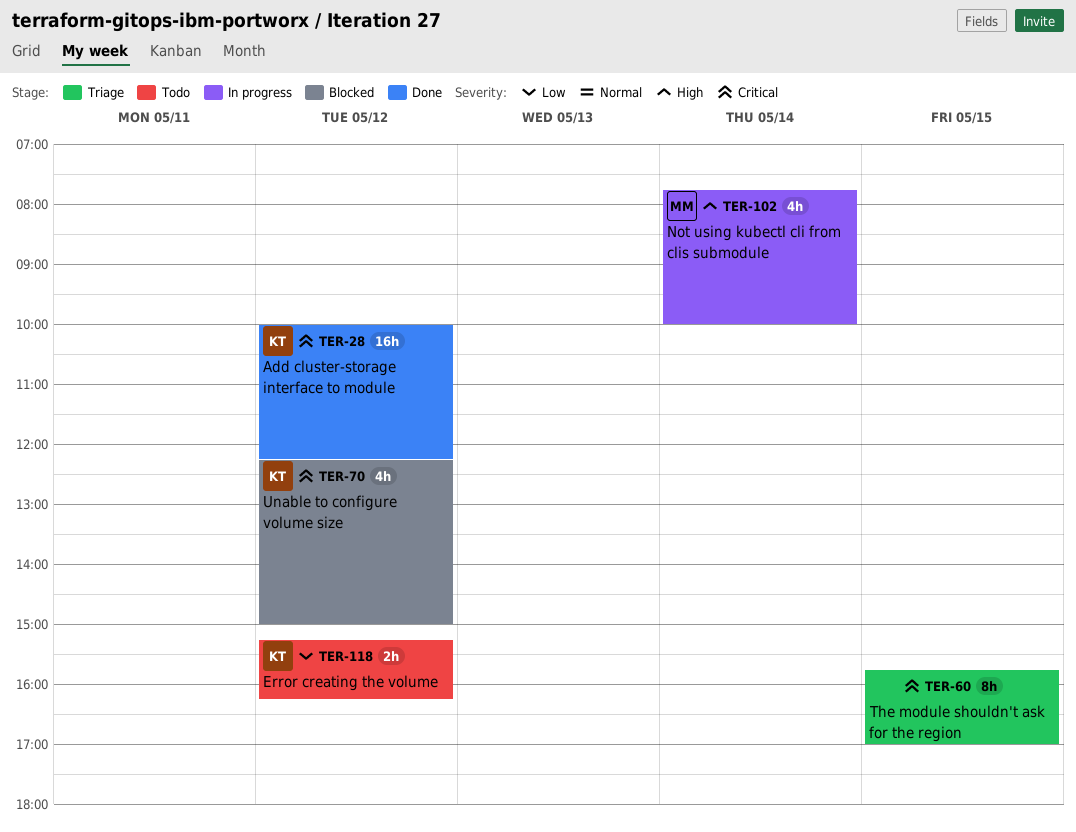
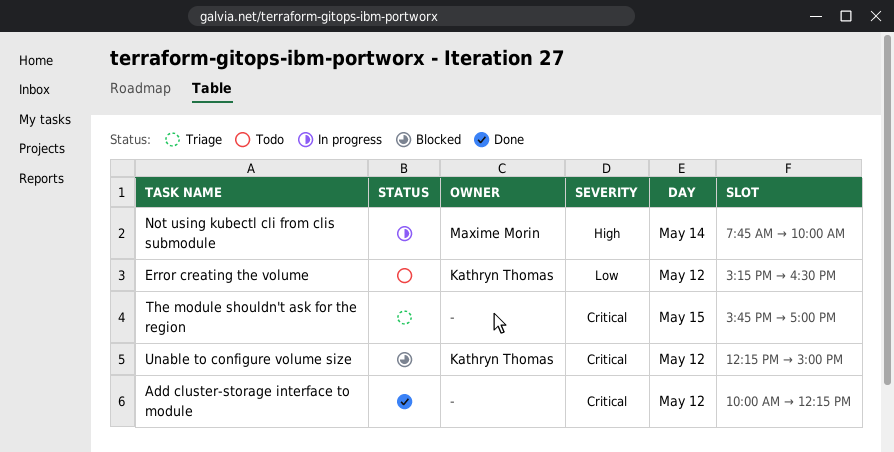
Add cluster-storage interface to module, owner: Kathryn Thomas -> none
Error creating the volume, ends: 16:15 -> 16:30

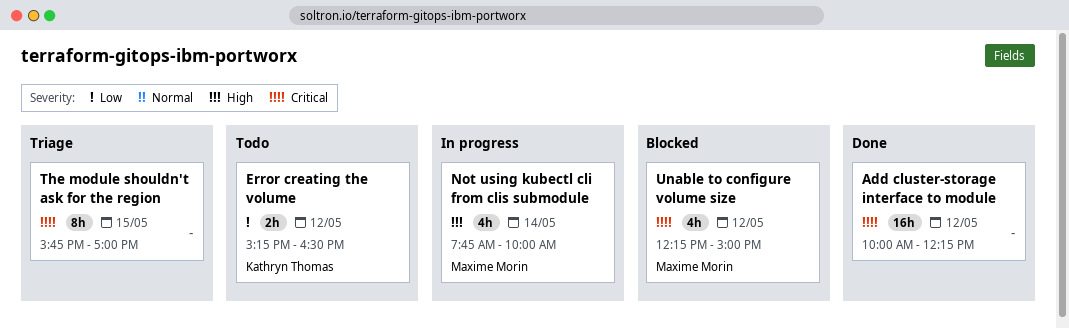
Unable to configure volume size, owner: Kathryn Thomas -> Maxime Morin

